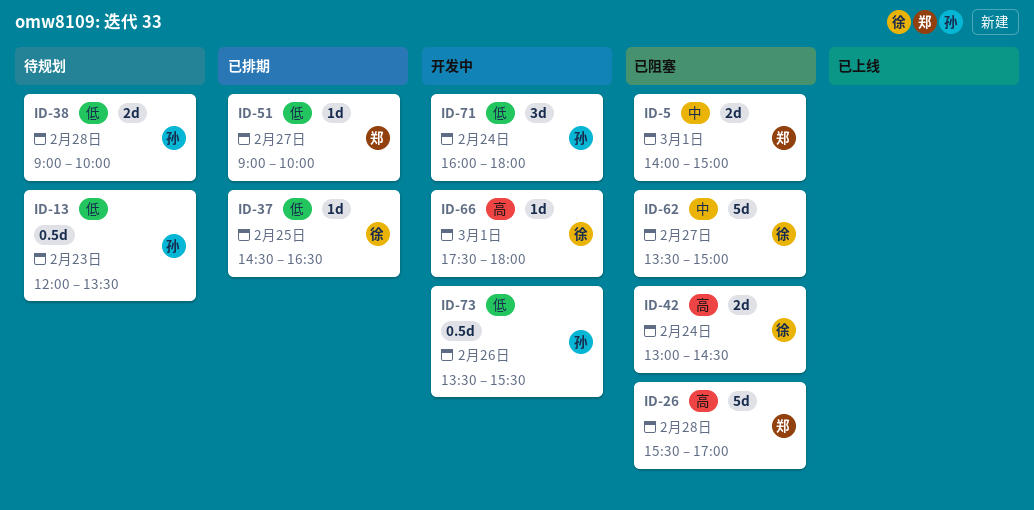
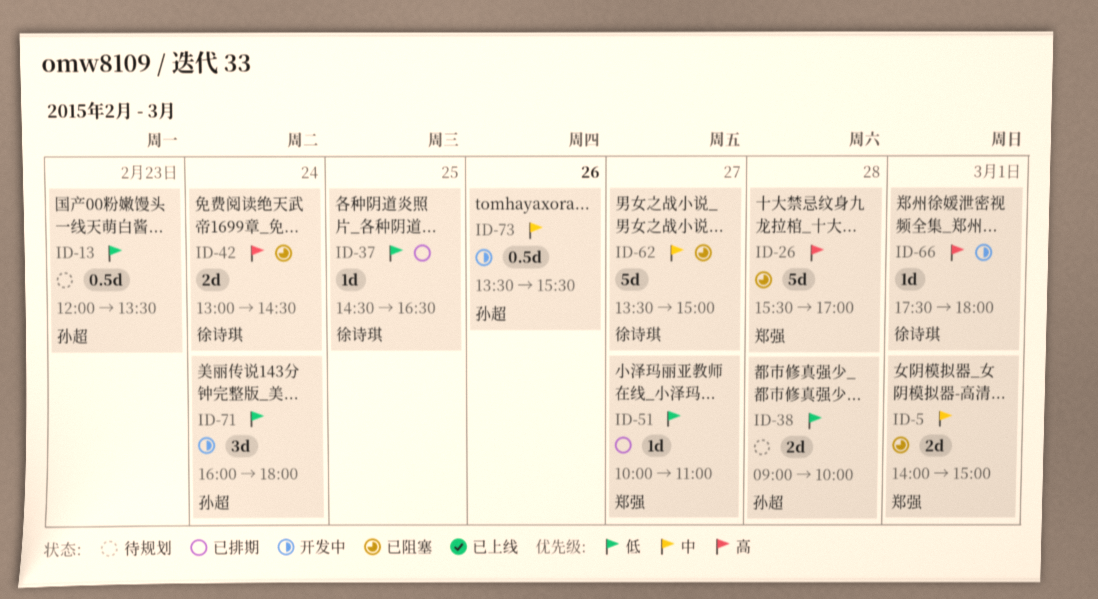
ID-51, begins: 09:00 -> 10:00
ID-51, ends: 10:00 -> 11:00
ID-73, priority: 低 -> 中

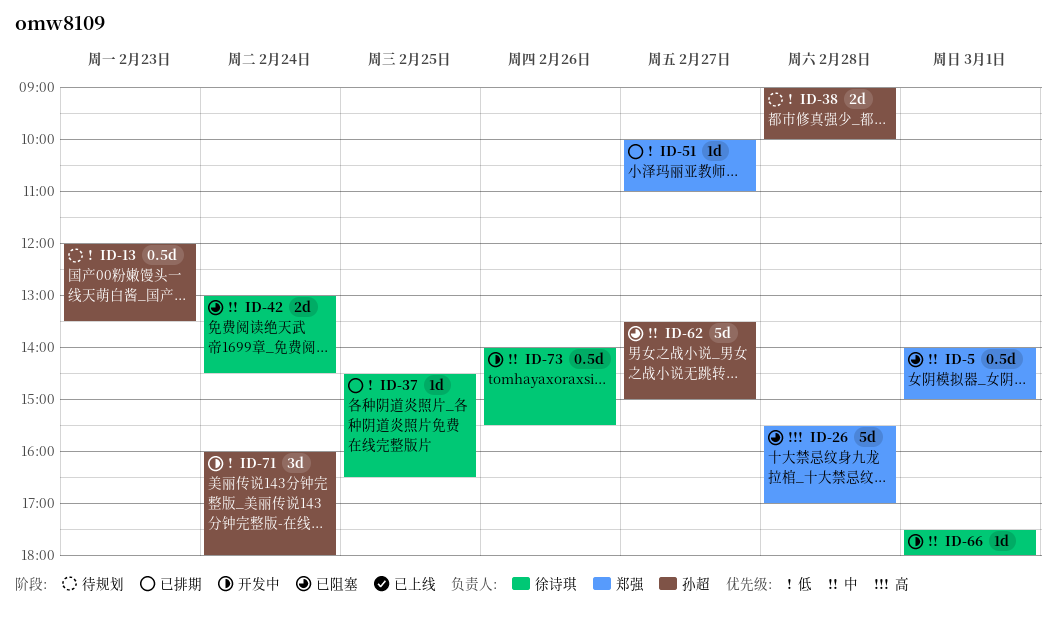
ID-5, estimate: 2d -> 0.5d
ID-42, priority: 高 -> 中
ID-62, owner: 徐诗琪 -> 孙超
ID-66, priority: 高 -> 中
ID-73, owner: 孙超 -> 徐诗琪
ID-73, begins: 13:30 -> 14:00

